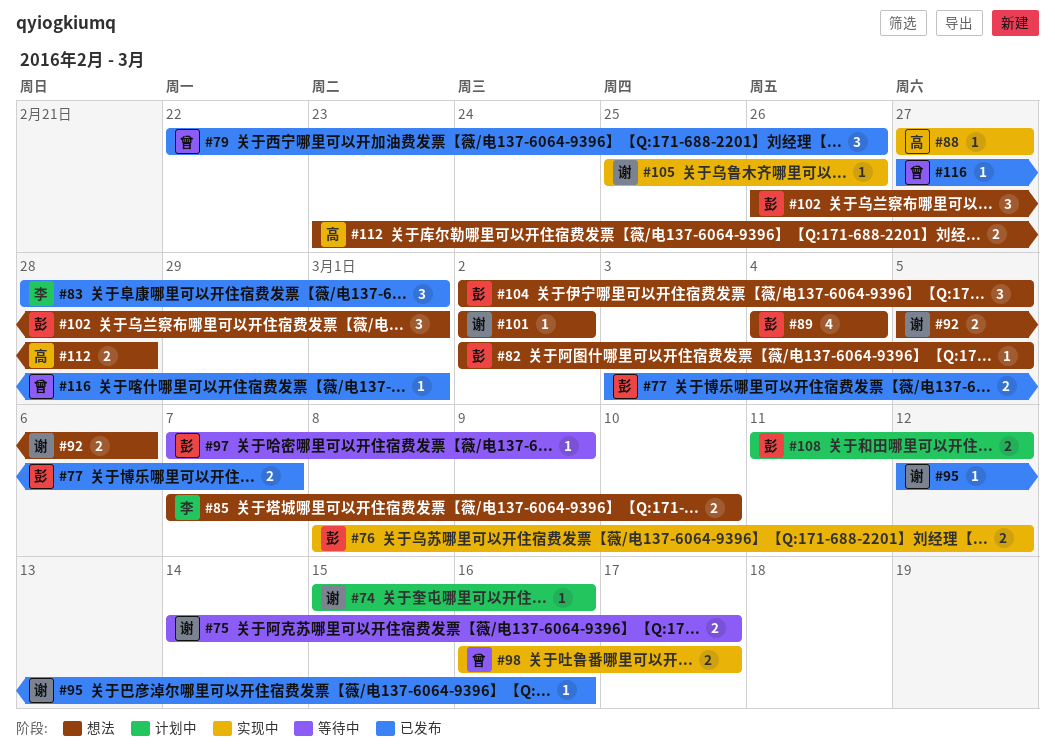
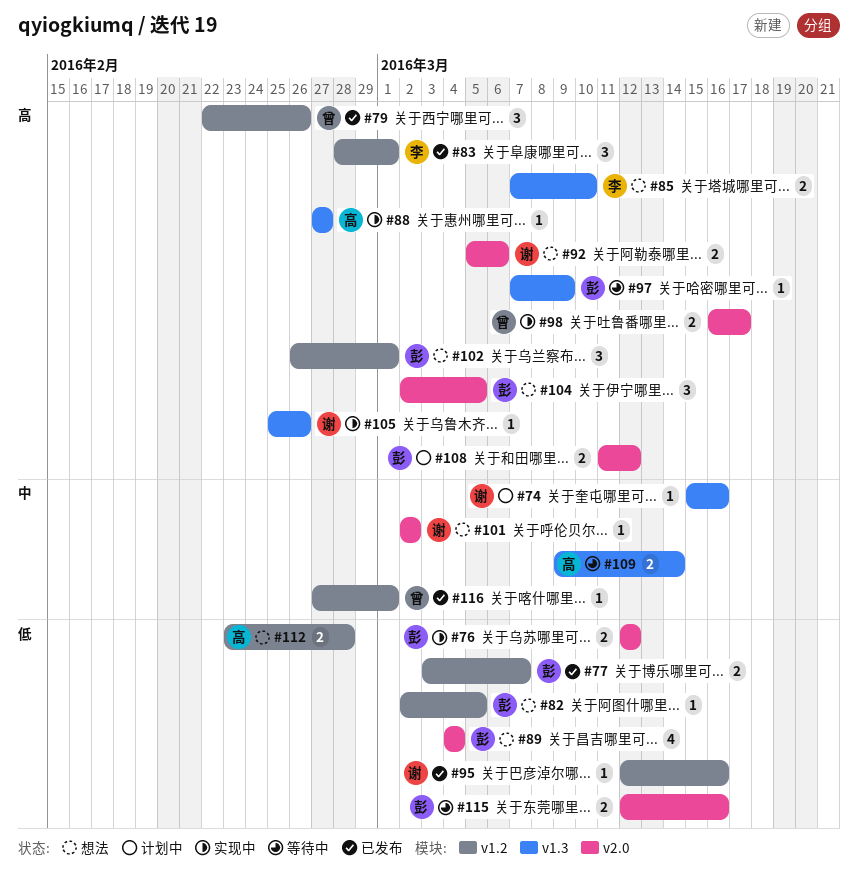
#75: present -> none
#76, start: Mar 8 -> Mar 12
#109: none -> present
#115: none -> present

